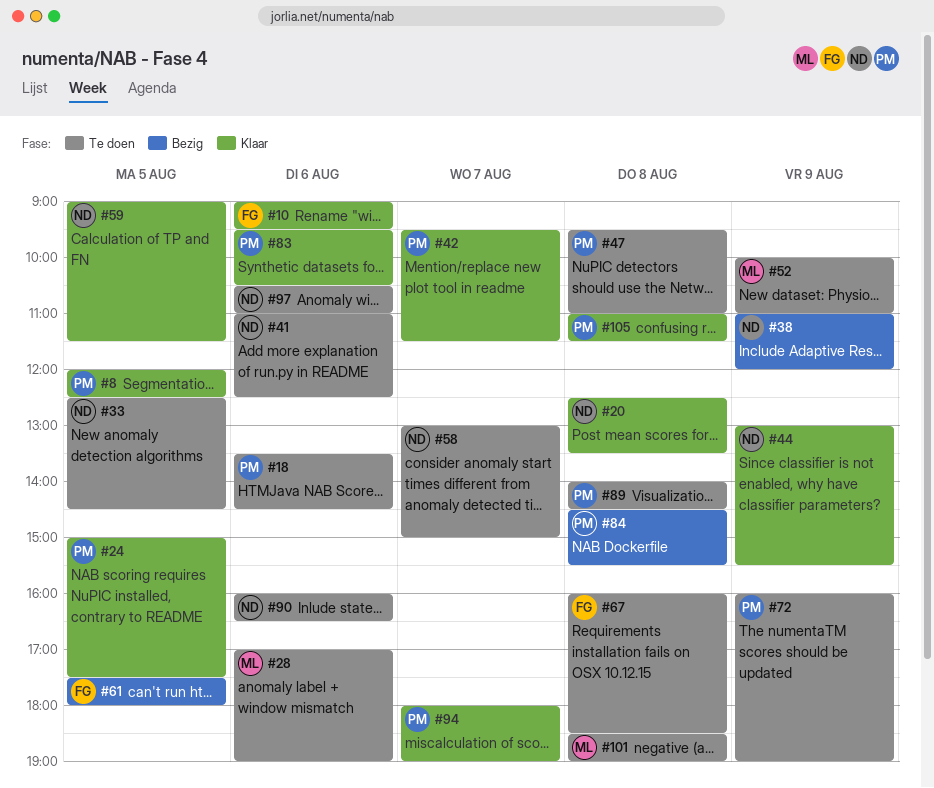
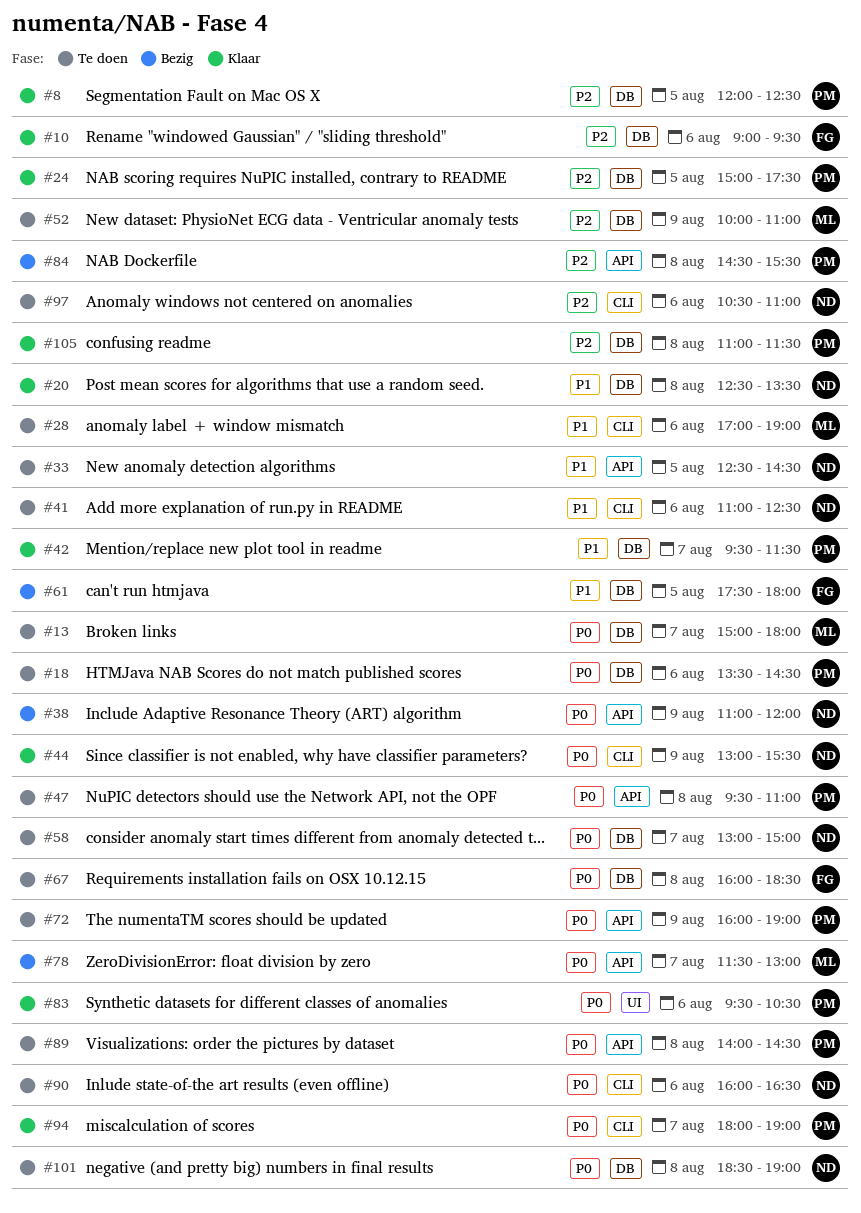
#13: none -> present
#59: present -> none
#78: none -> present
#101, owner: ML -> ND

